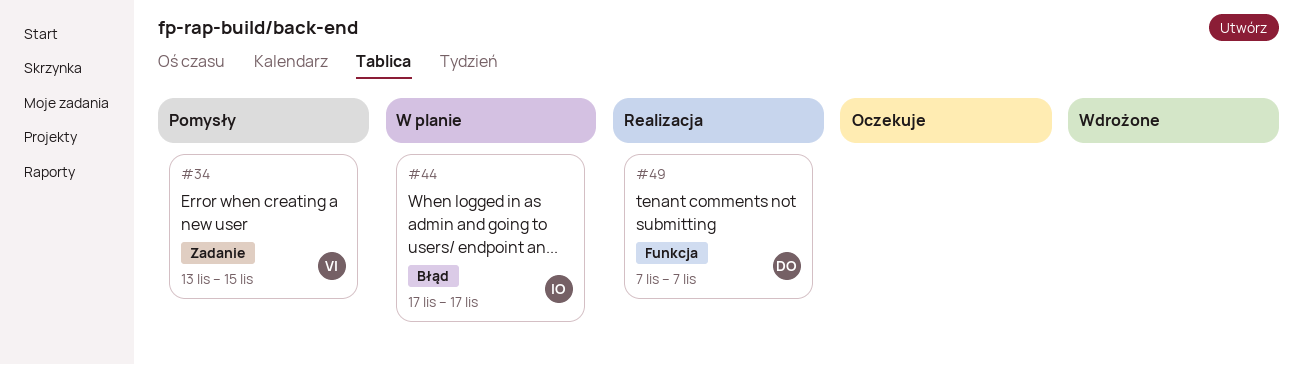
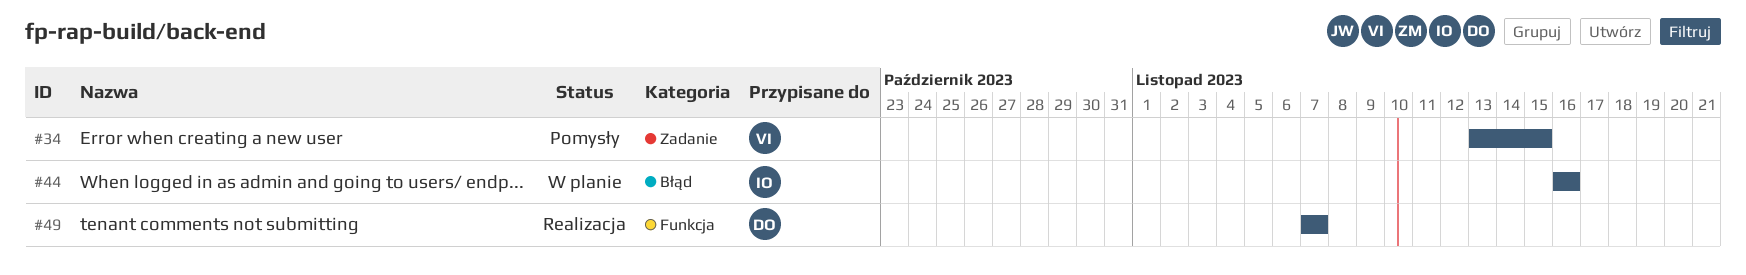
#44, start: Nov 17 -> Nov 16
#44, due: Nov 17 -> Nov 16

